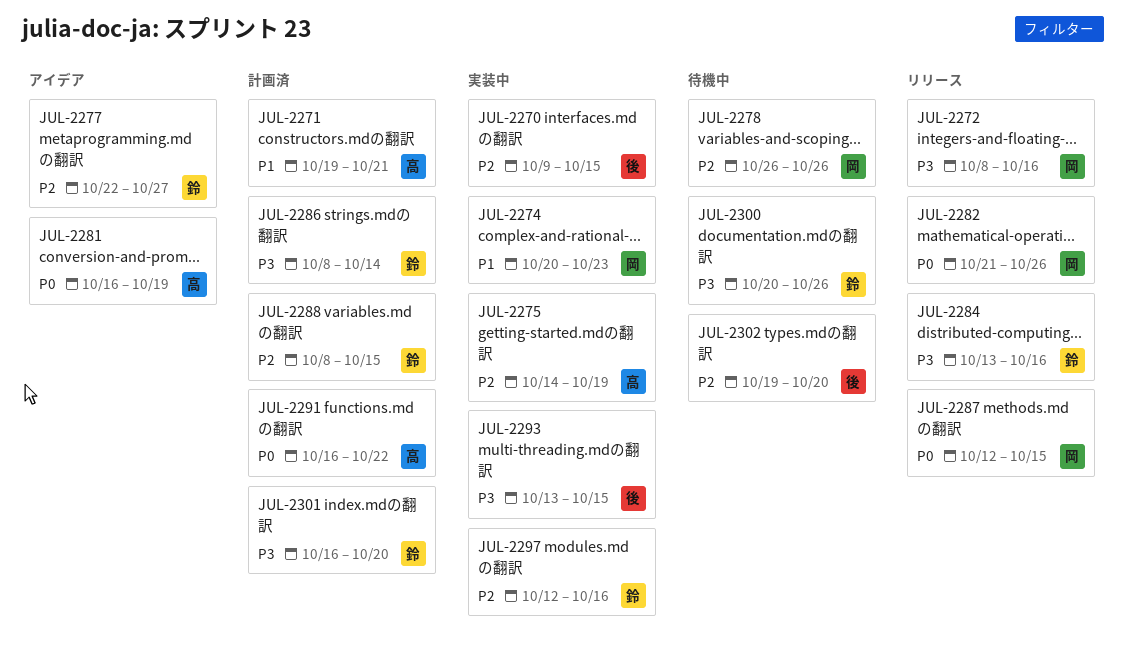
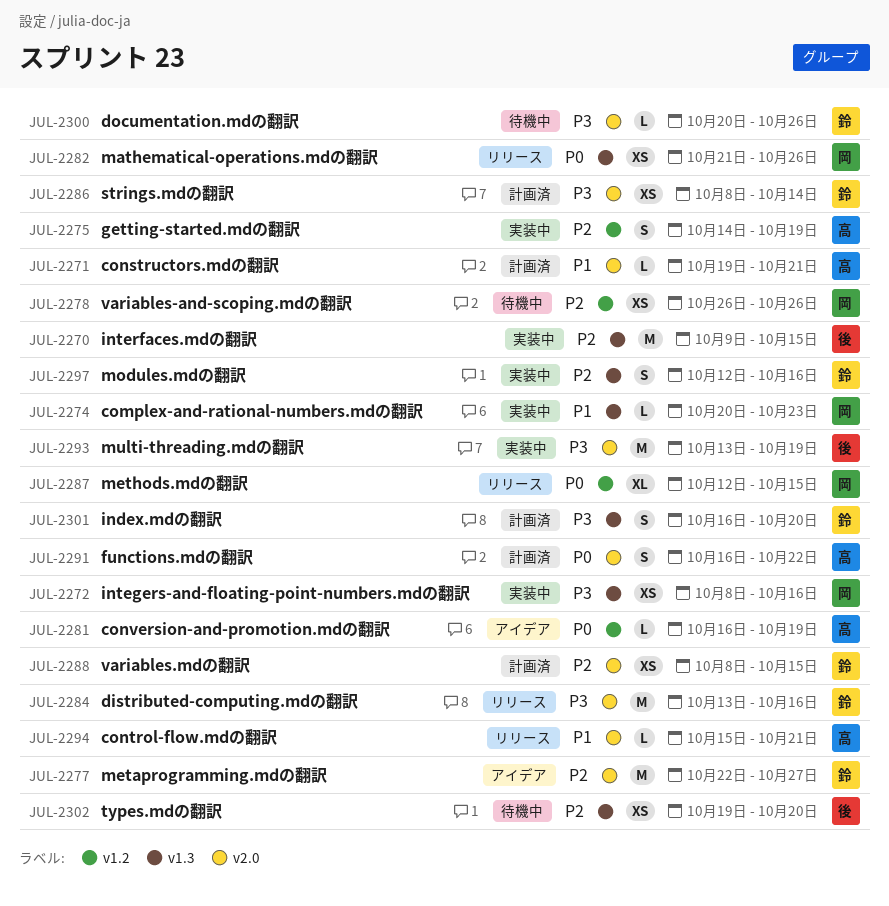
JUL-2272, status: リリース -> 実装中
JUL-2293, due: Oct 15 -> Oct 19
JUL-2294: none -> present

